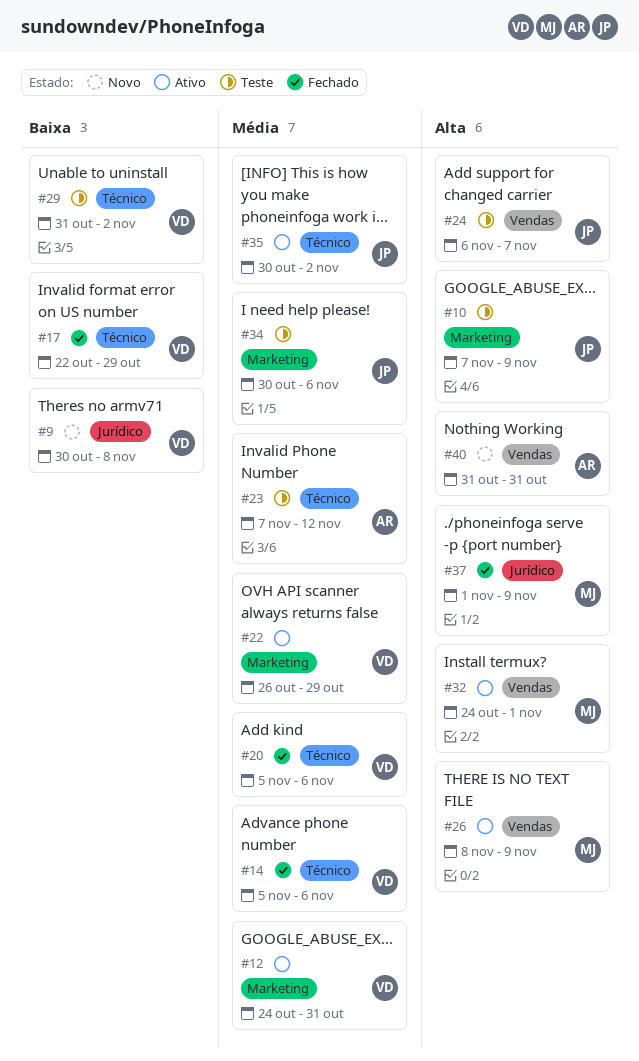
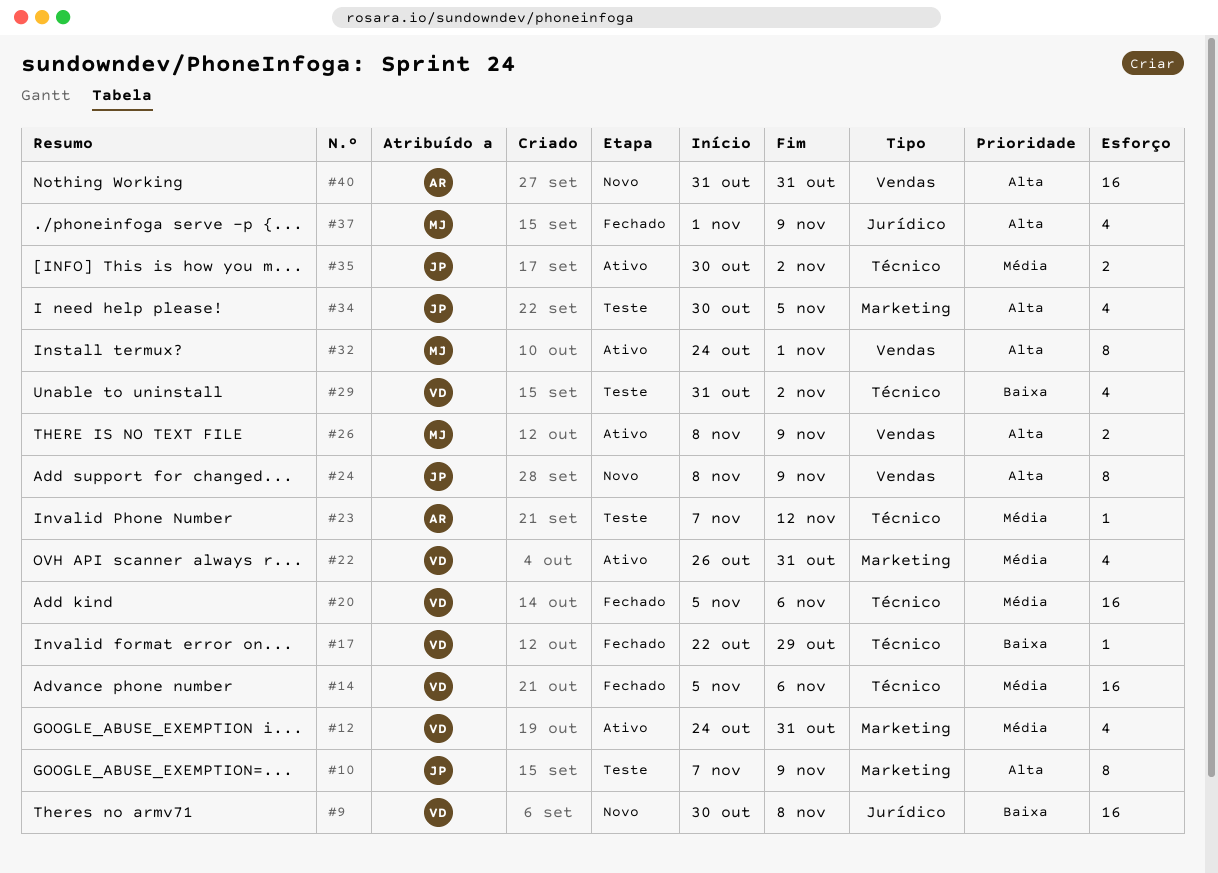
#22, due: Oct 29 -> Oct 31
#24, status: Teste -> Novo
#24, start: Nov 6 -> Nov 8
#24, due: Nov 7 -> Nov 9
#34, priority: Média -> Alta
#34, due: Nov 6 -> Nov 5

